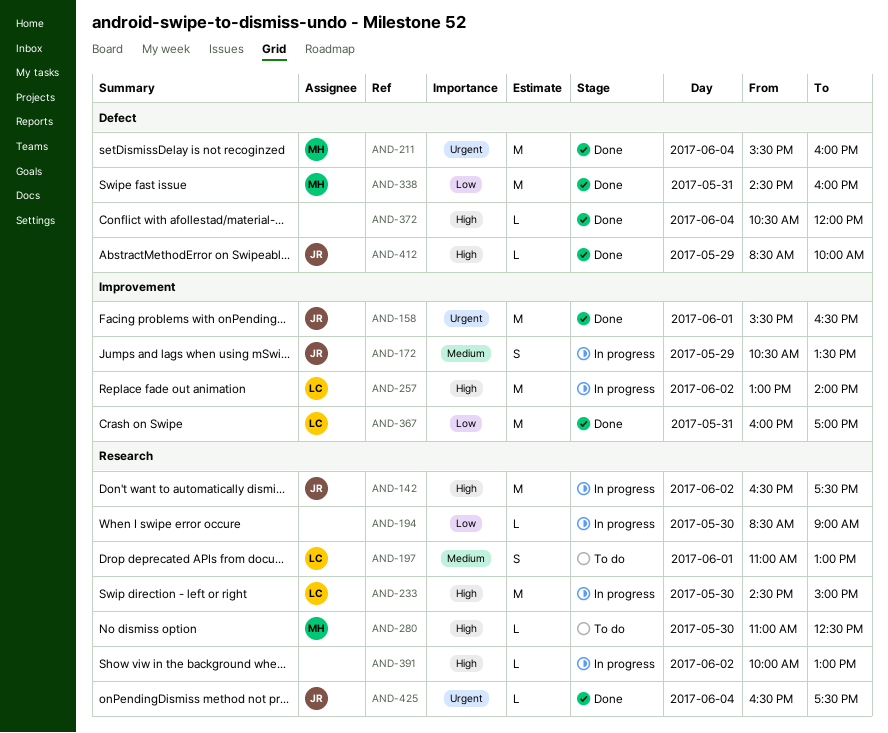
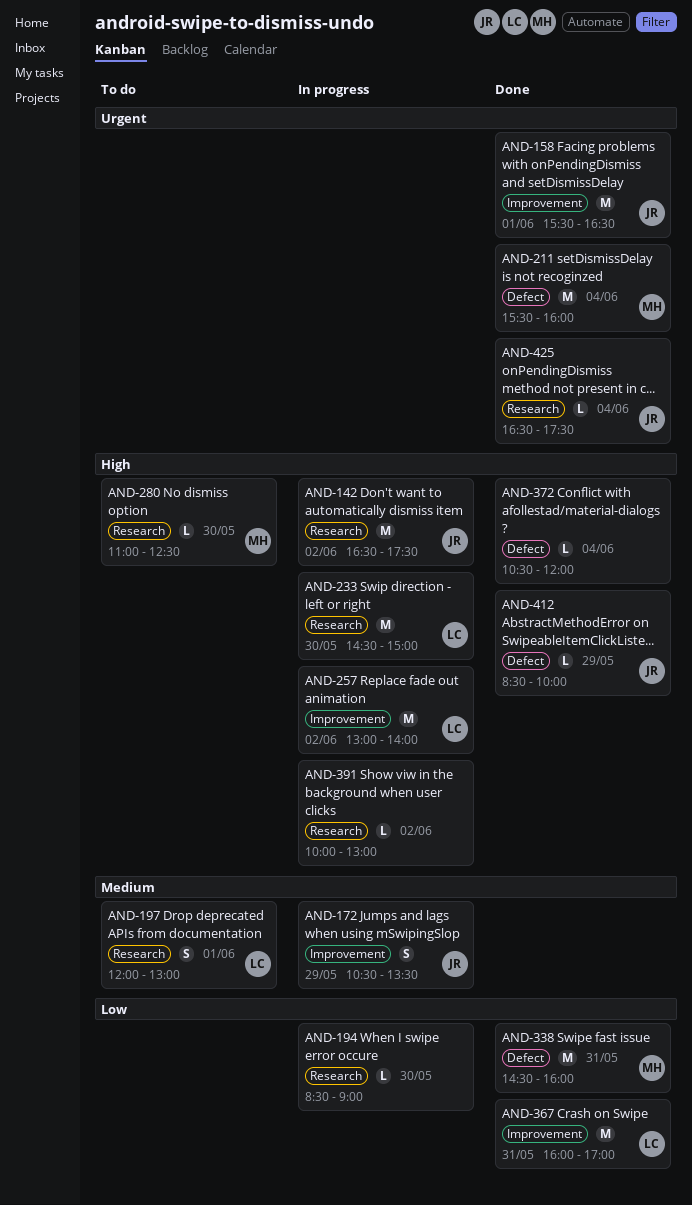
AND-197, begins: 11:00 -> 12:00

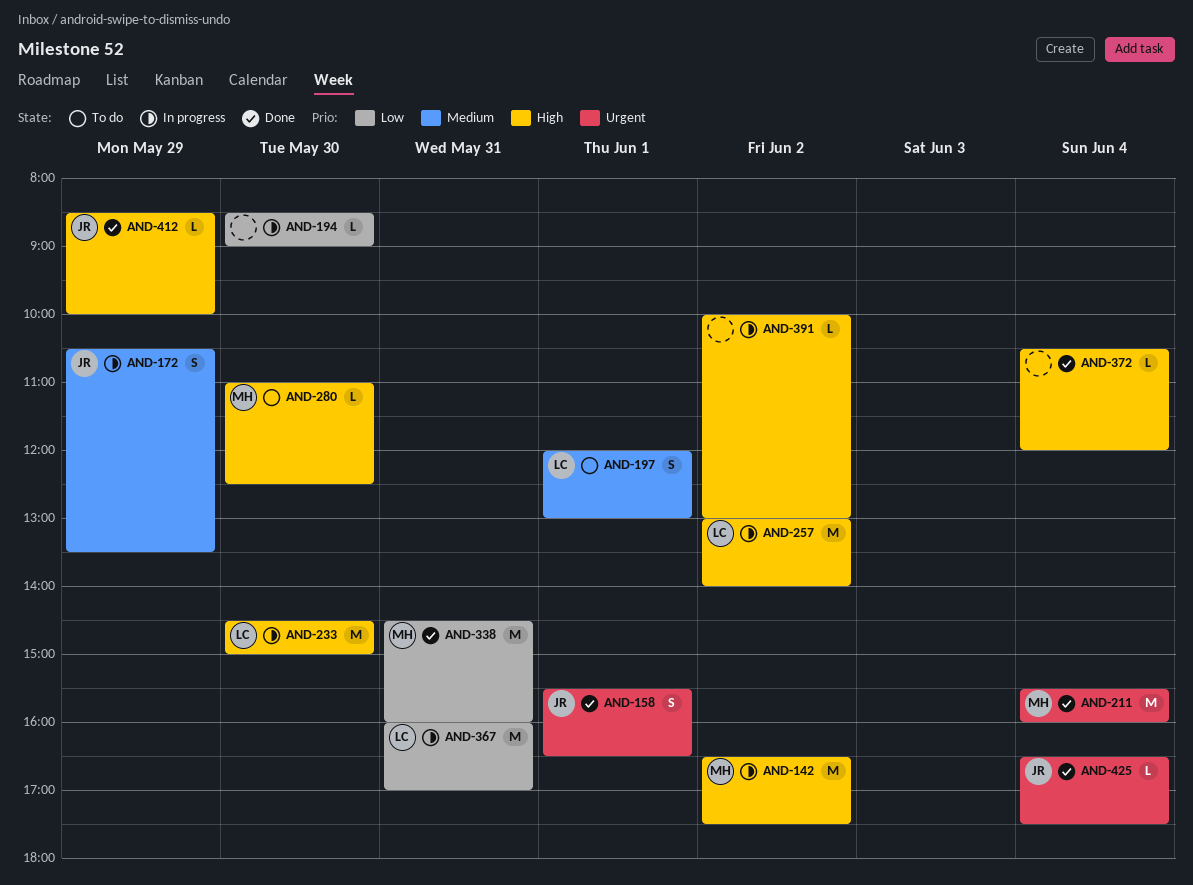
AND-142, owner: JR -> MH
AND-158, estimate: M -> S
AND-367, status: Done -> In progress

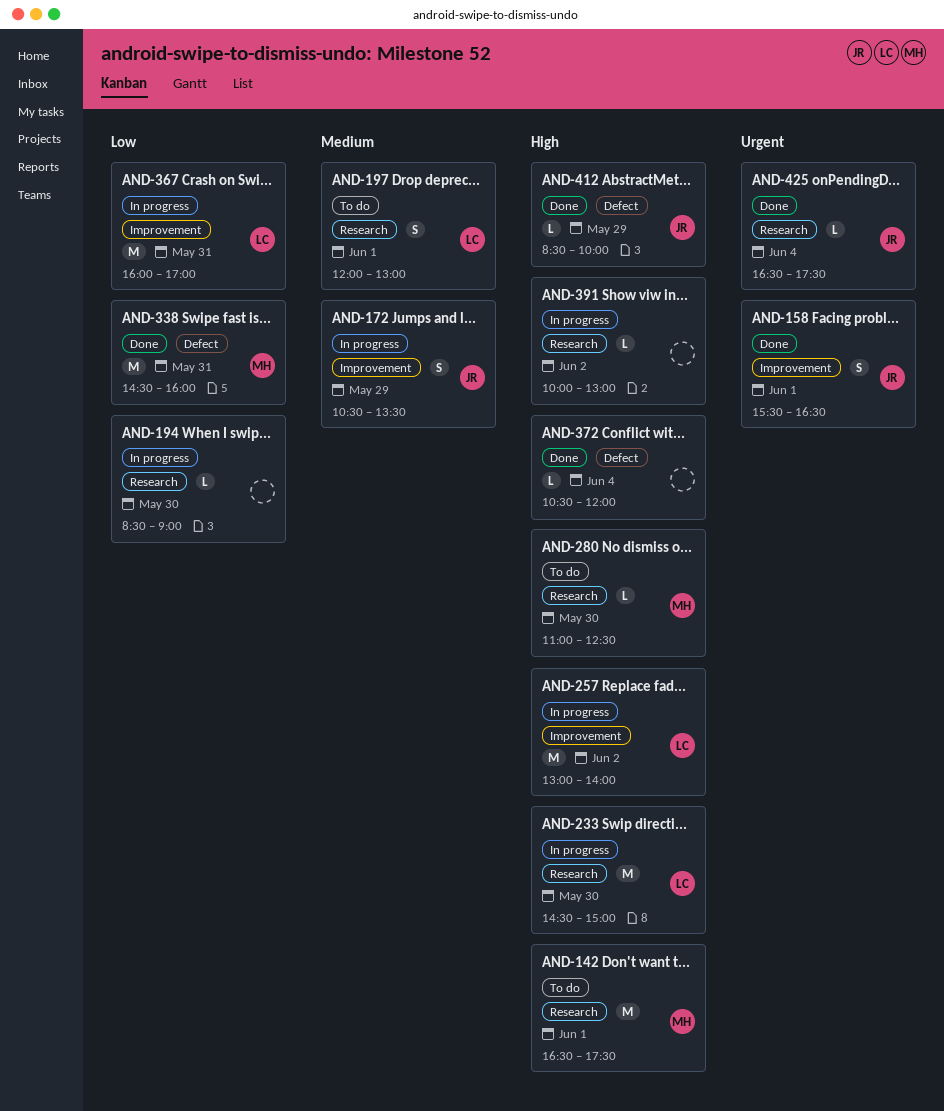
AND-142, status: In progress -> To do
AND-142, day: Jun 2 -> Jun 1
AND-211: present -> none

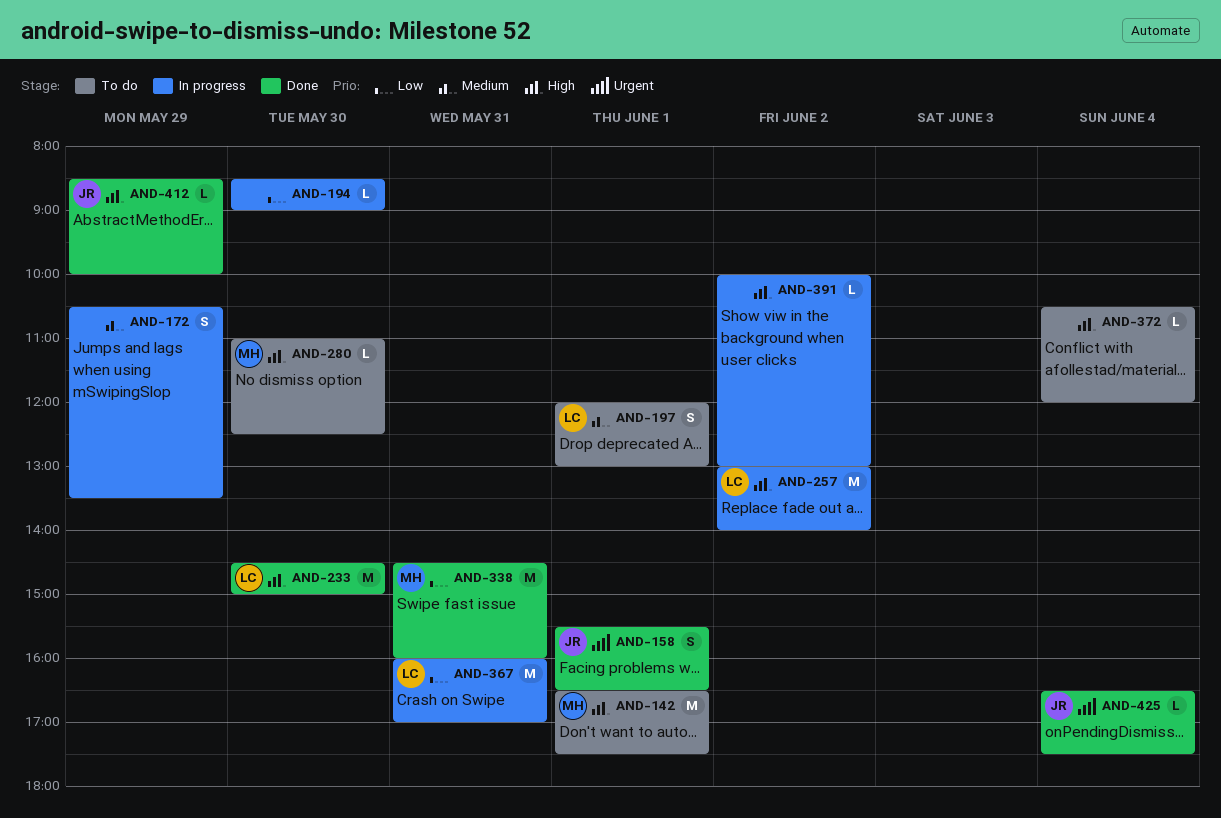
AND-172, owner: JR -> none
AND-233, status: In progress -> Done
AND-372, status: Done -> To do

